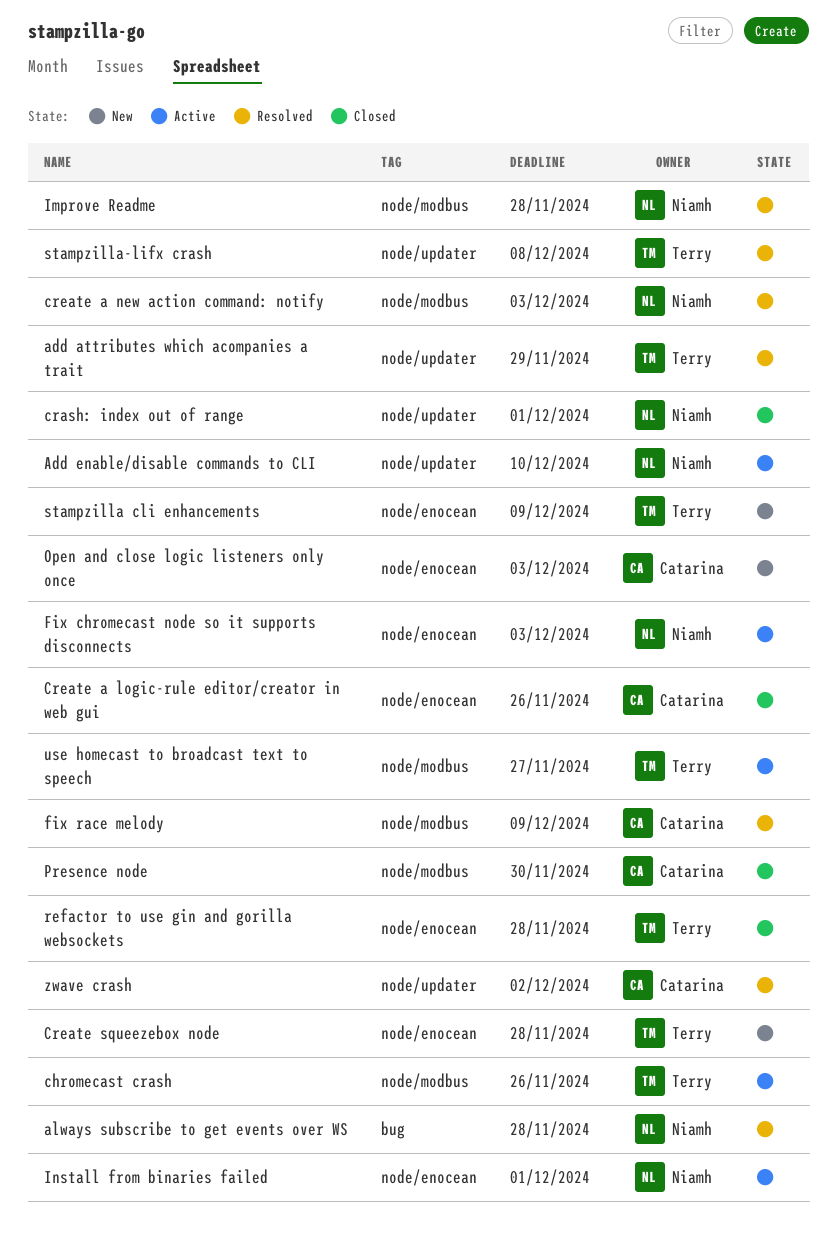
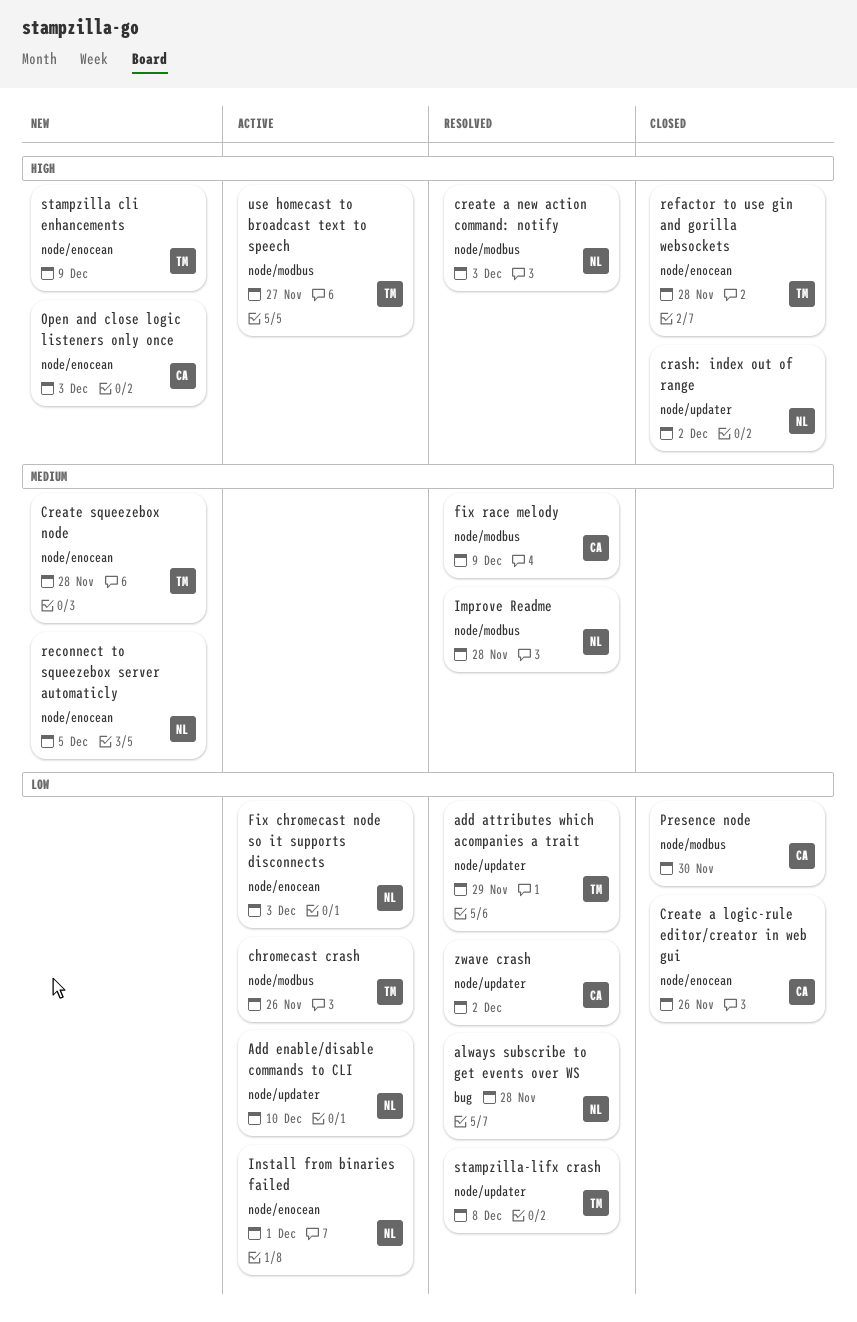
crash: index out of range, due: Dec 1 -> Dec 2
reconnect to squeezebox server automaticly: none -> present

